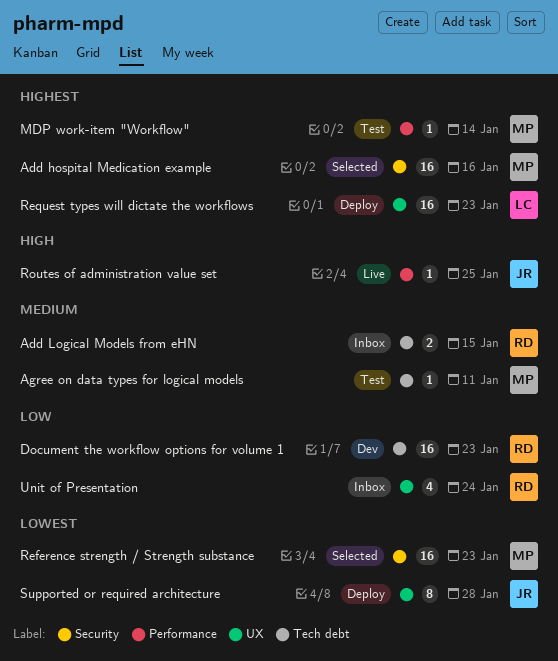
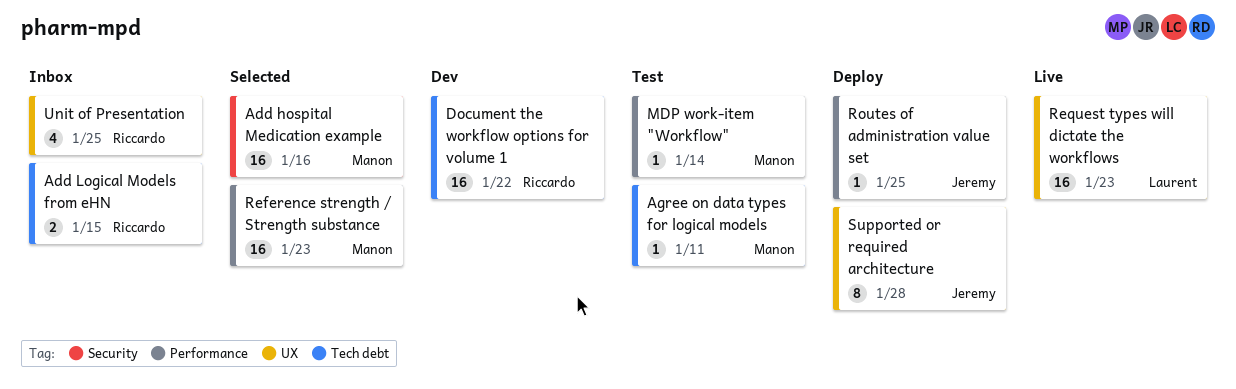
Document the workflow options for volume 1, due: Jan 23 -> Jan 22
Reference strength / Strength substance, label: Security -> Performance
Request types will dictate the workflows, status: Deploy -> Live
Routes of administration value set, status: Live -> Deploy
Unit of Presentation, due: Jan 24 -> Jan 25

